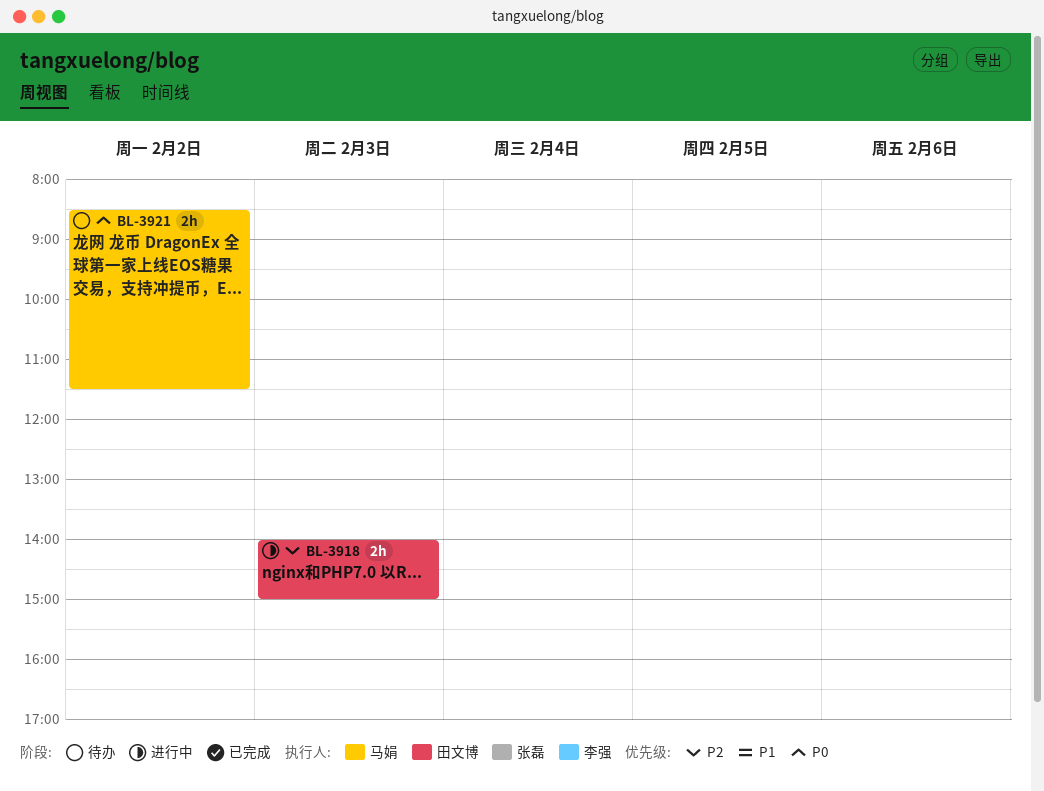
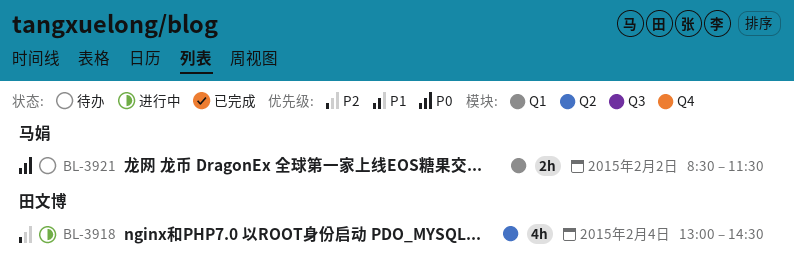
BL-3918, estimate: 2h -> 4h
BL-3918, day: Feb 3 -> Feb 4
BL-3918, begins: 14:00 -> 13:00
BL-3918, ends: 15:00 -> 14:30

